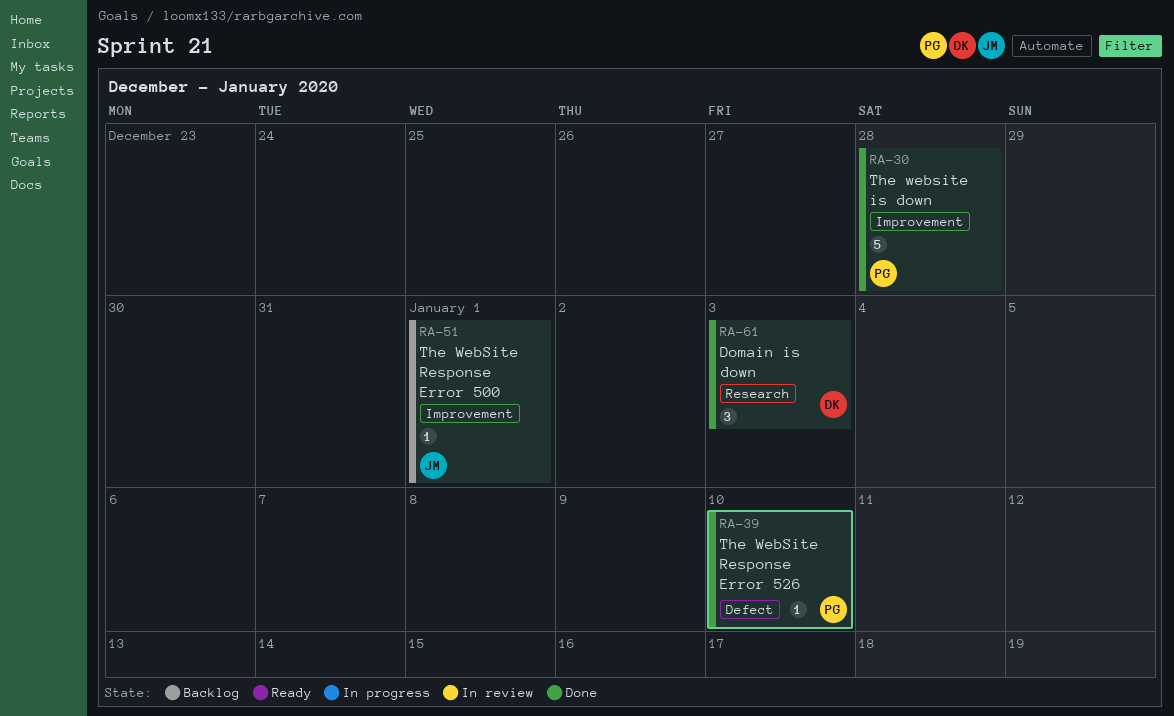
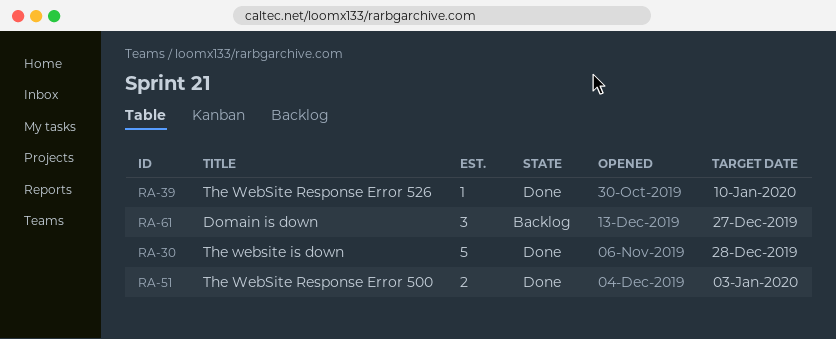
RA-51, status: Backlog -> Done
RA-51, estimate: 1 -> 2
RA-51, due: Jan 1 -> Jan 3
RA-61, status: Done -> Backlog
RA-61, due: Jan 3 -> Dec 27

